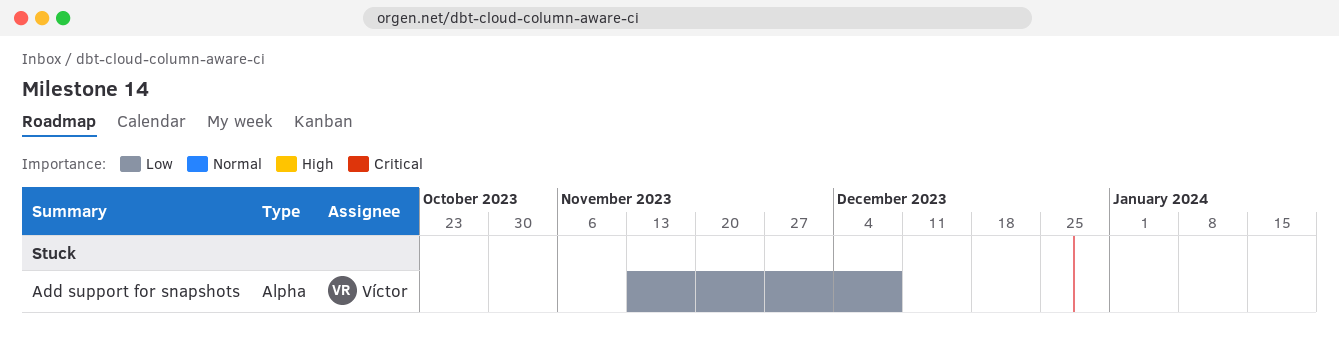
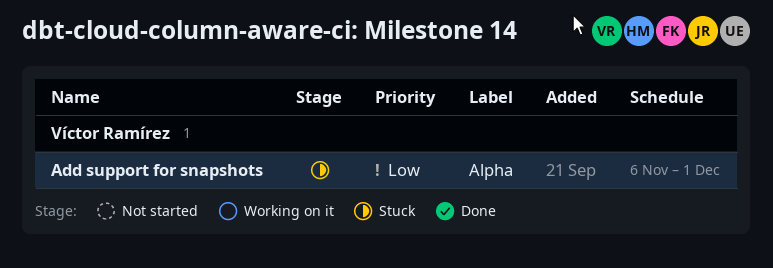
Add support for snapshots, start: Nov 13 -> Nov 6
Add support for snapshots, due: Dec 8 -> Dec 1

